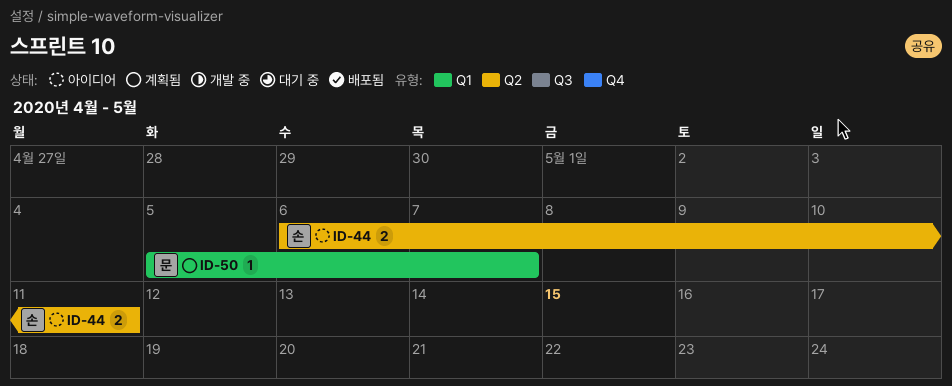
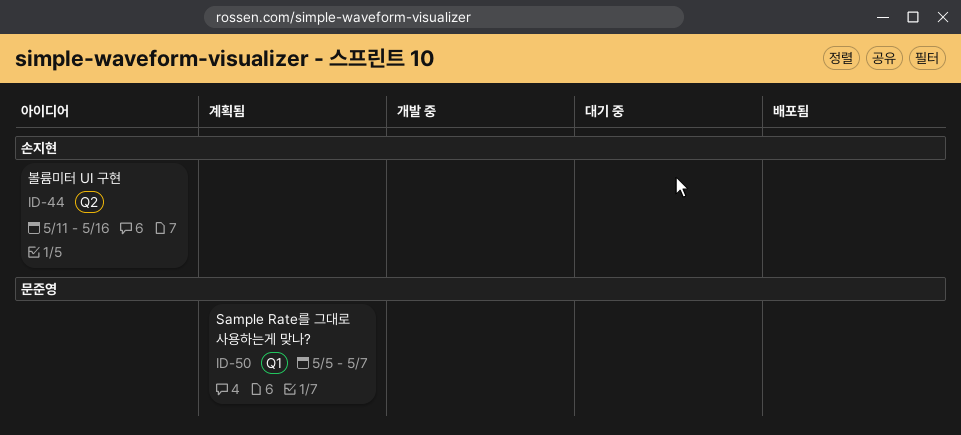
ID-44, start: May 6 -> May 11
ID-44, due: May 11 -> May 16

